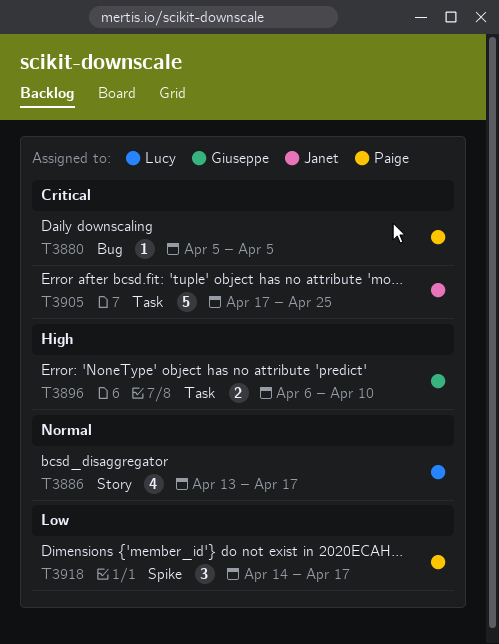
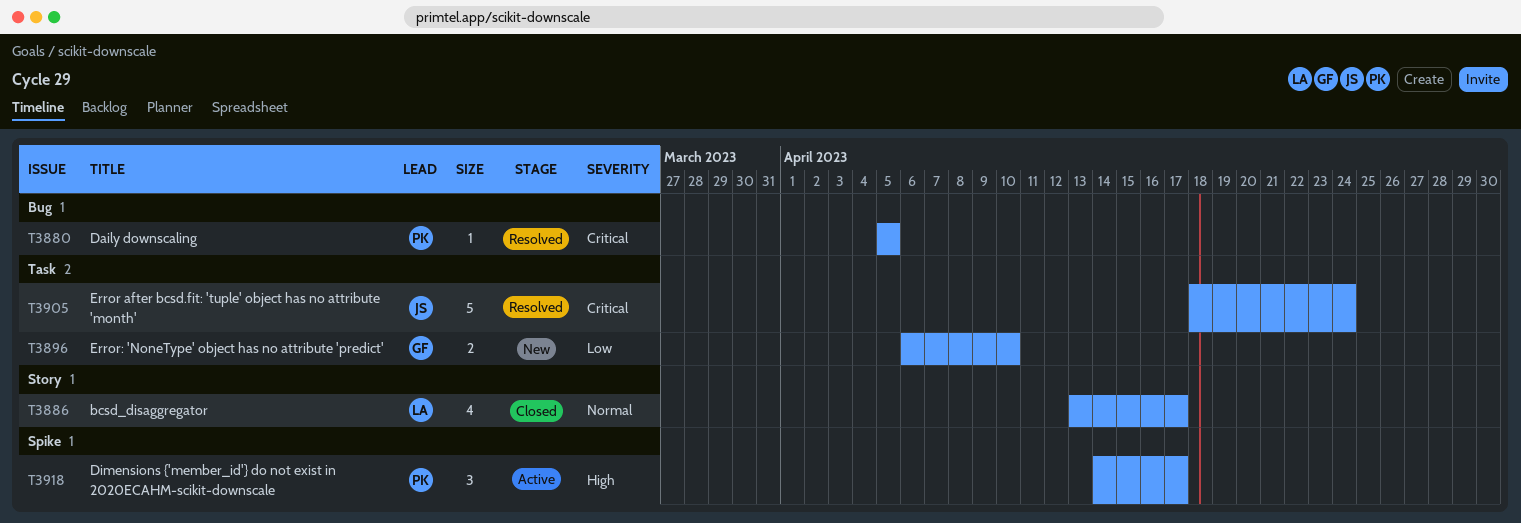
T3896, priority: High -> Low
T3905, start: Apr 17 -> Apr 18
T3905, due: Apr 25 -> Apr 24
T3918, priority: Low -> High

